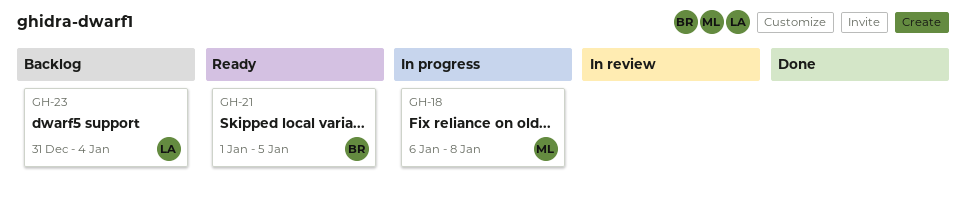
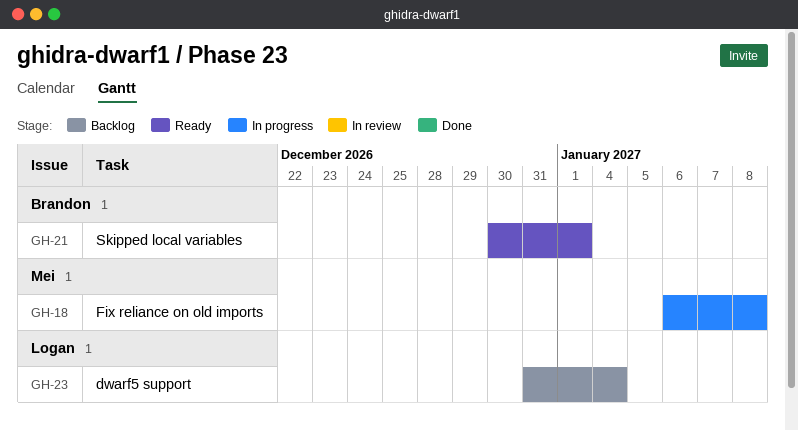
GH-21, start: Jan 1 -> Dec 30
GH-21, due: Jan 5 -> Jan 1

